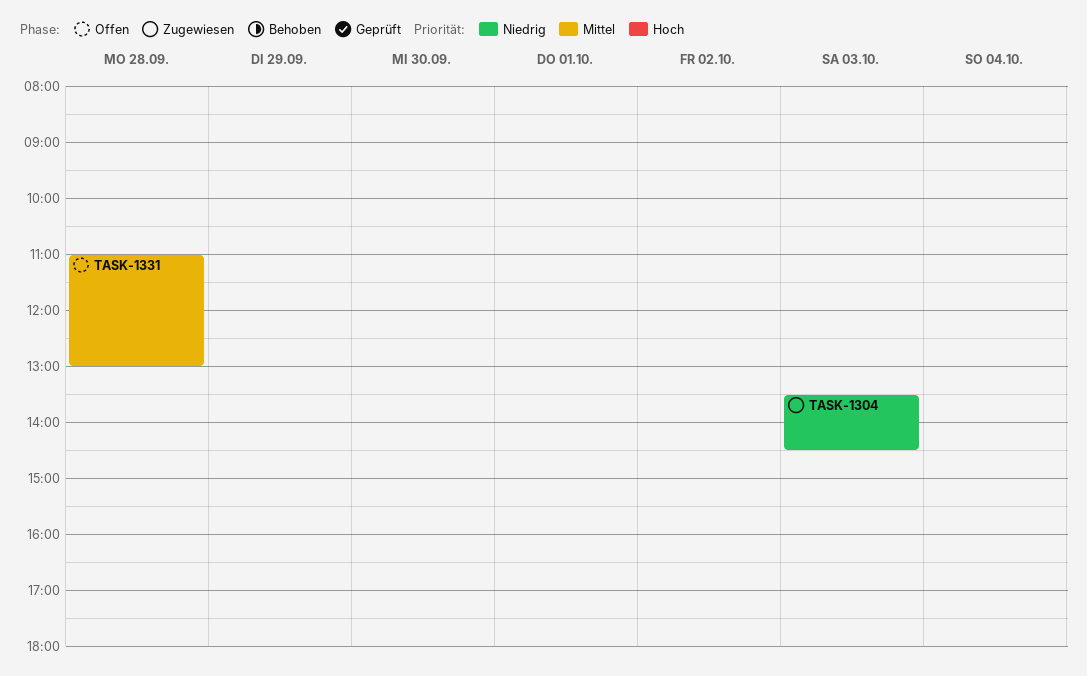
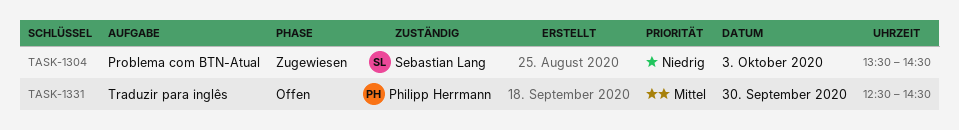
TASK-1331, day: Sep 28 -> Sep 30
TASK-1331, begins: 11:00 -> 12:30
TASK-1331, ends: 13:00 -> 14:30

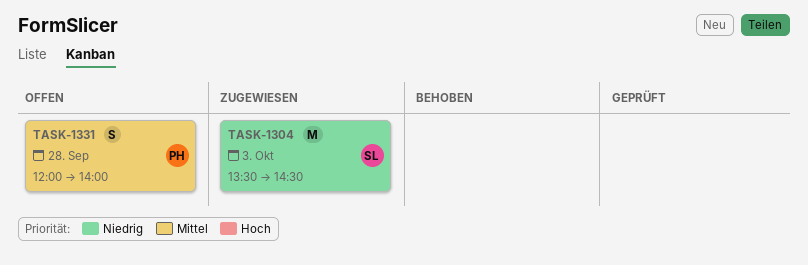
TASK-1331, day: Sep 30 -> Sep 28
TASK-1331, begins: 12:30 -> 12:00
TASK-1331, ends: 14:30 -> 14:00

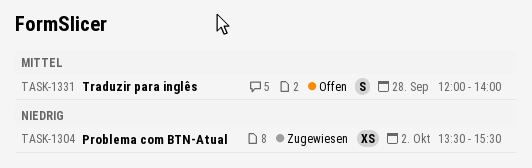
TASK-1304, estimate: M -> XS
TASK-1304, day: Oct 3 -> Oct 2
TASK-1304, ends: 14:30 -> 15:30

